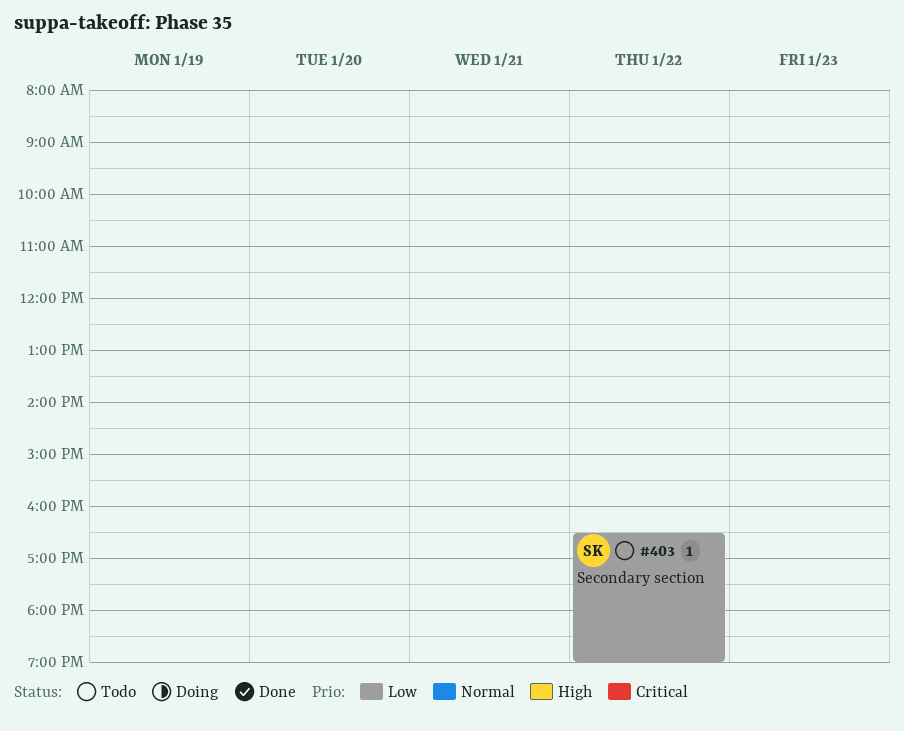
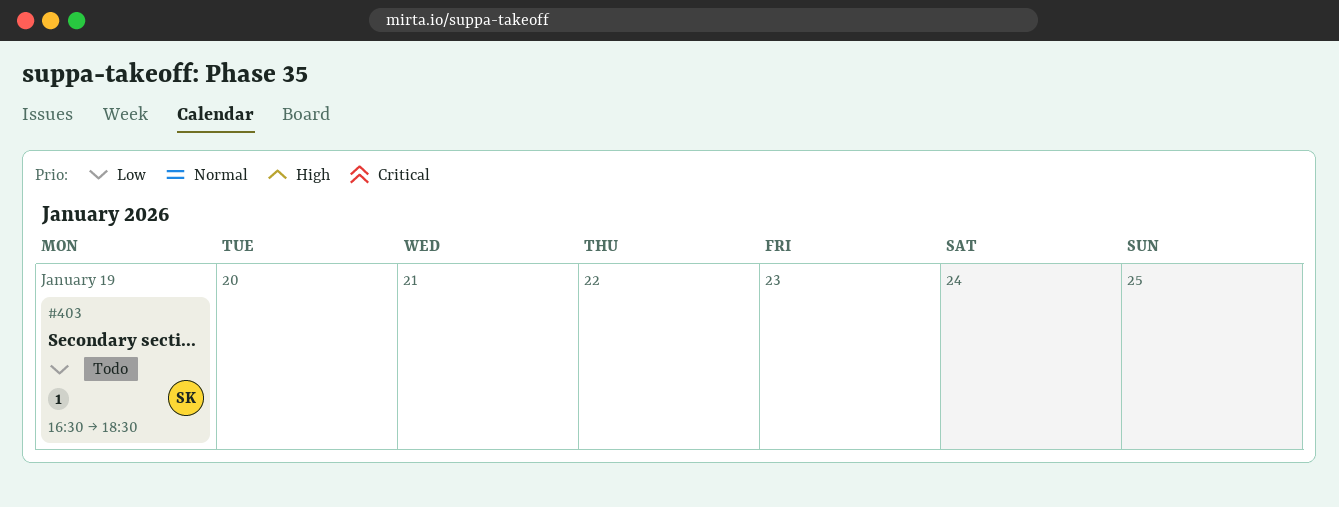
#403, day: Jan 22 -> Jan 19
#403, ends: 19:00 -> 18:30

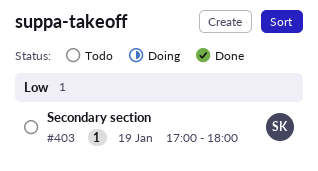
#403, begins: 16:30 -> 17:00
#403, ends: 18:30 -> 18:00

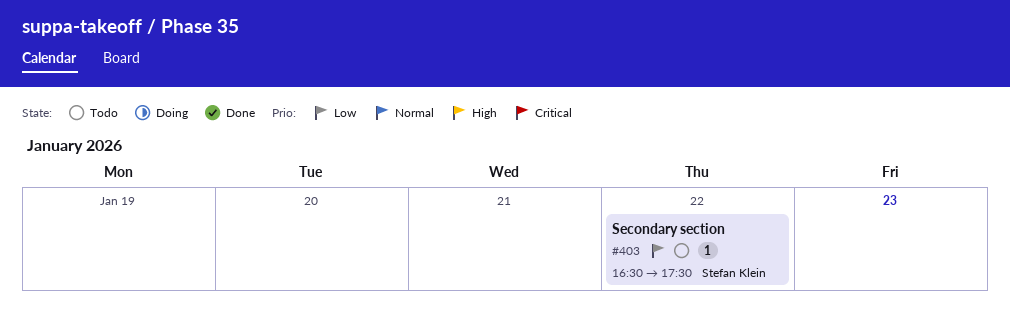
#403, day: Jan 19 -> Jan 22
#403, begins: 17:00 -> 16:30
#403, ends: 18:00 -> 17:30

